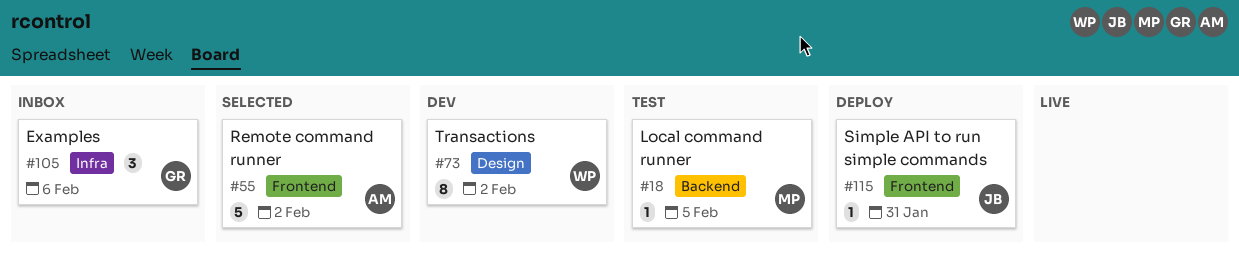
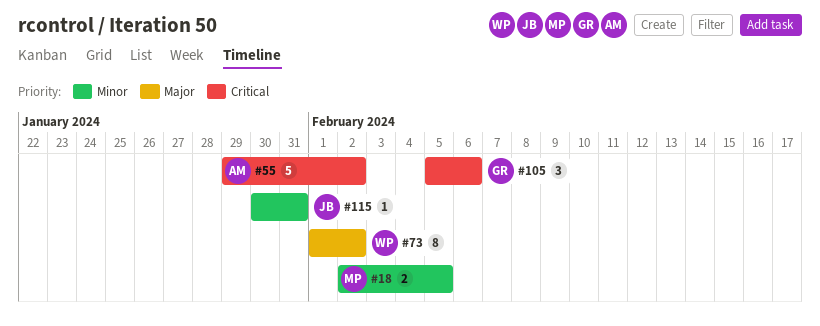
#18, estimate: 1 -> 2

